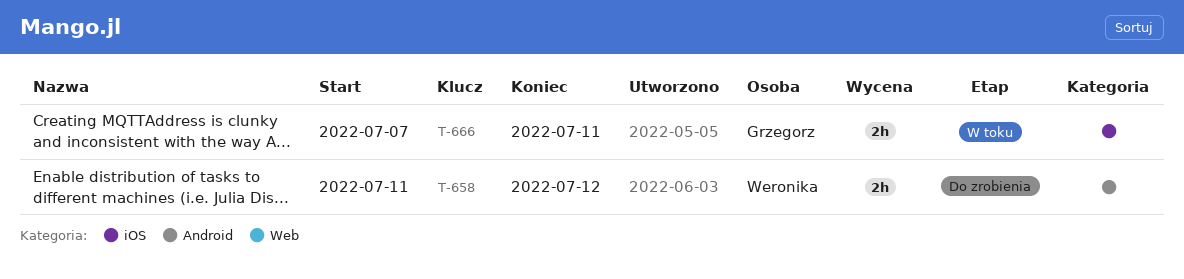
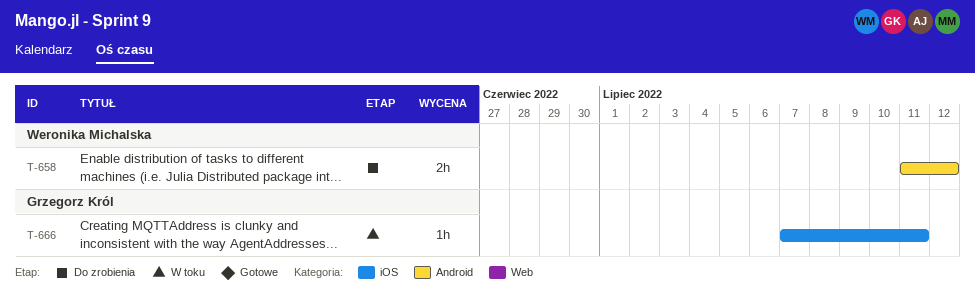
T-666, estimate: 2h -> 1h

